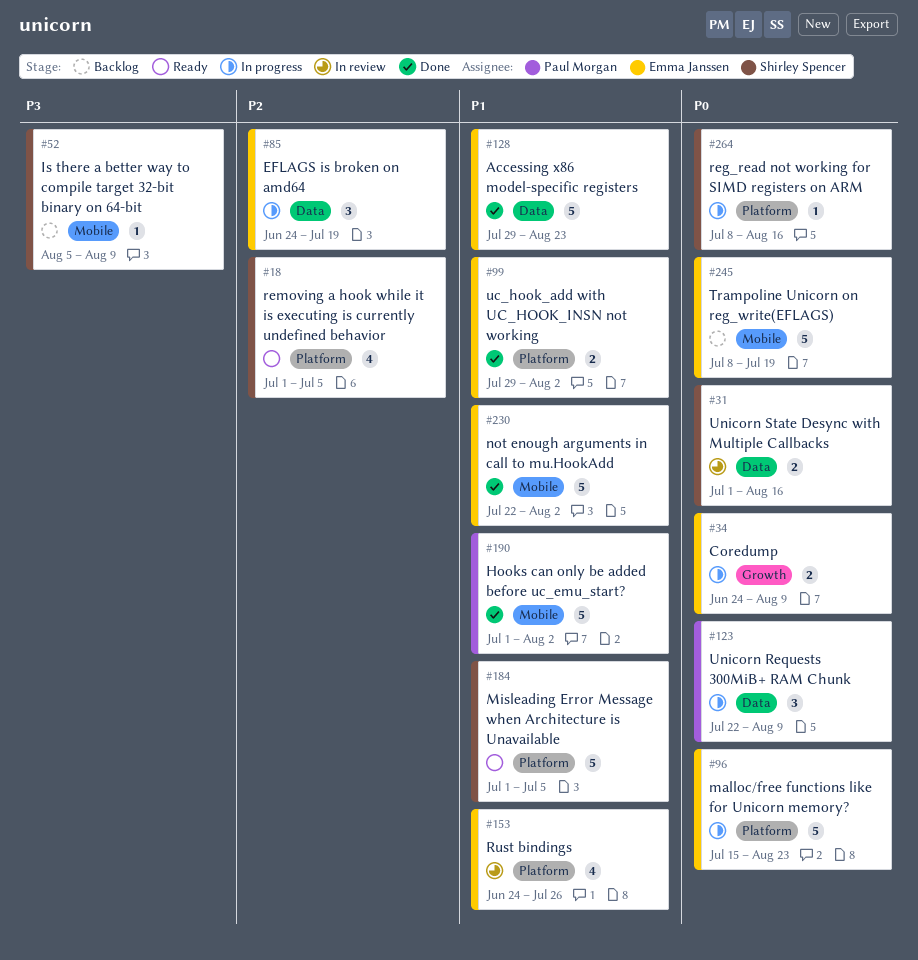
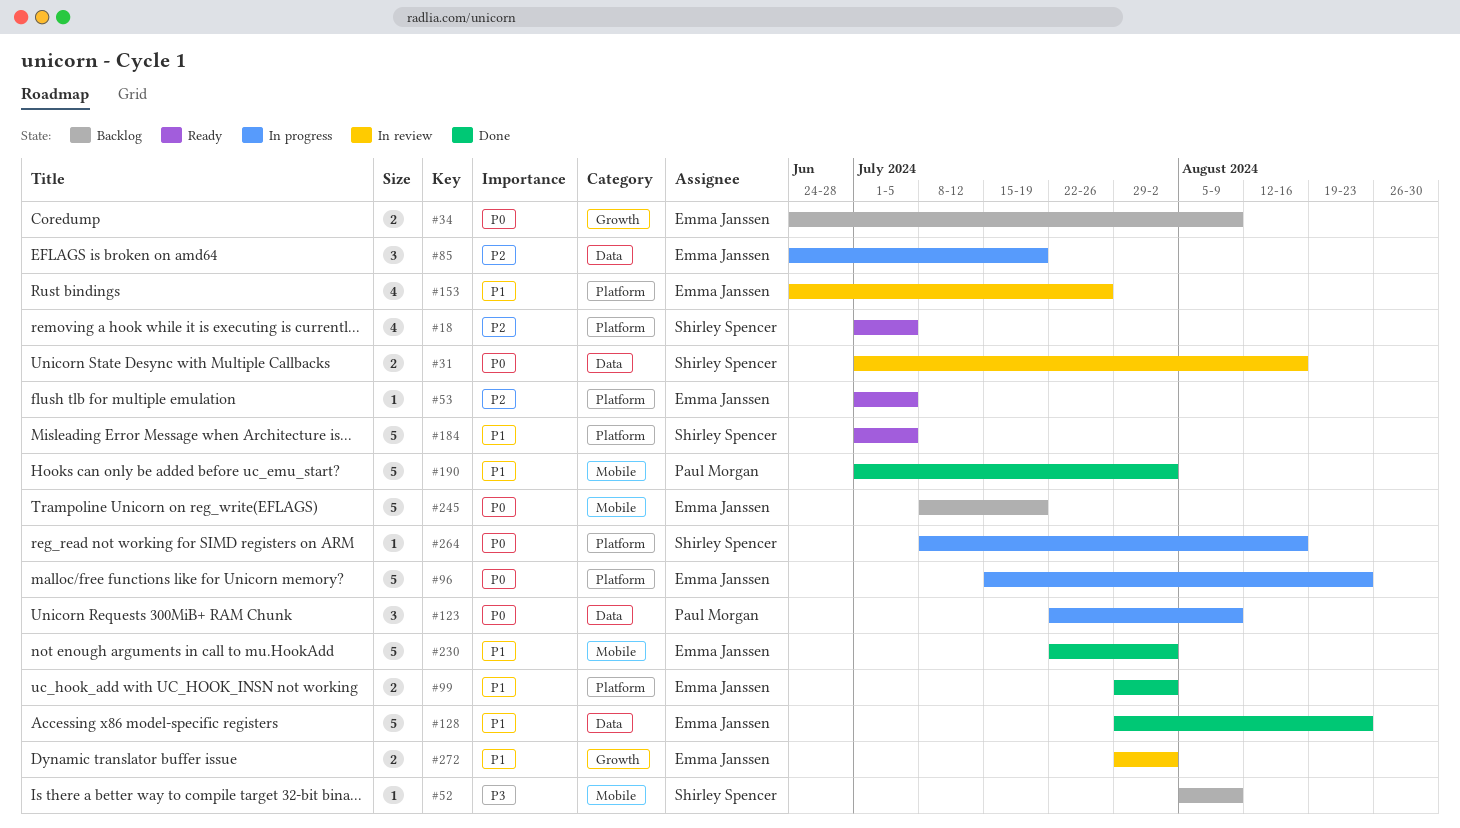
#34, status: In progress -> Backlog
#53: none -> present
#272: none -> present

